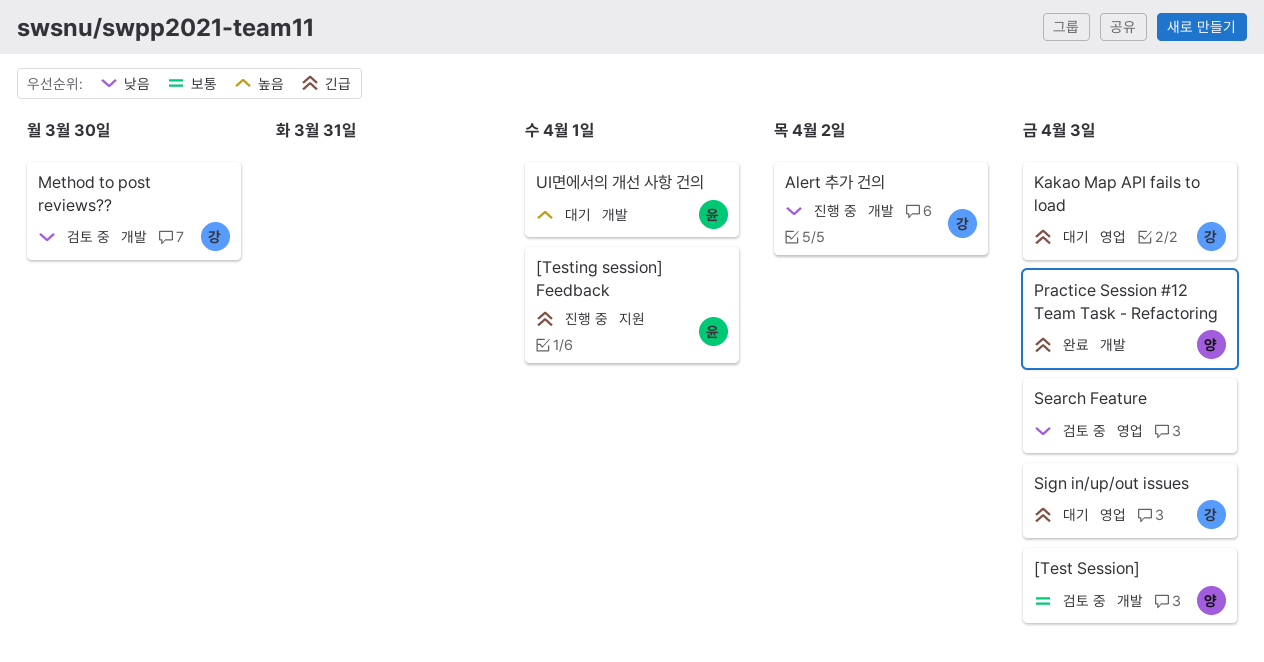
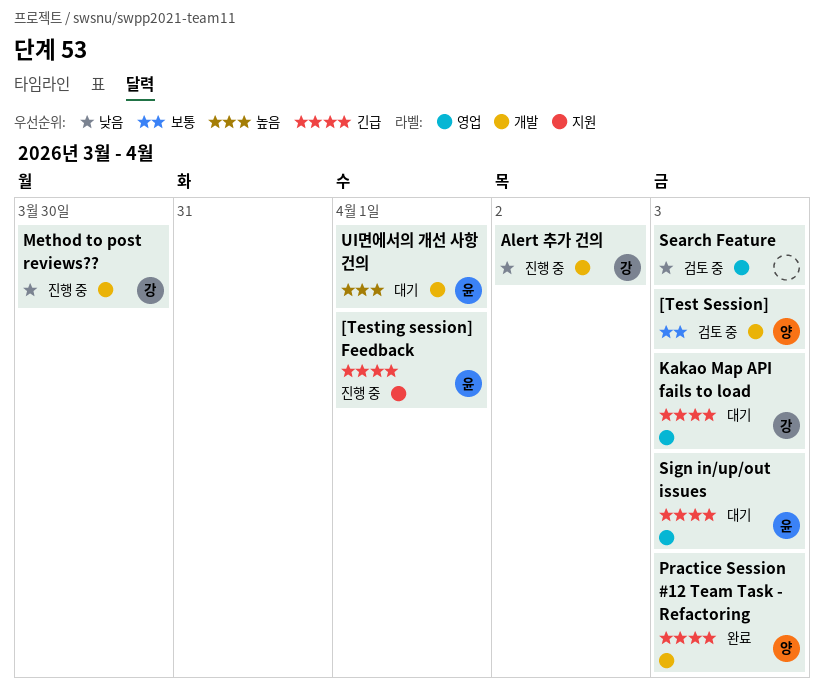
Method to post reviews??, status: 검토 중 -> 진행 중
Sign in/up/out issues, owner: 강 -> 윤

